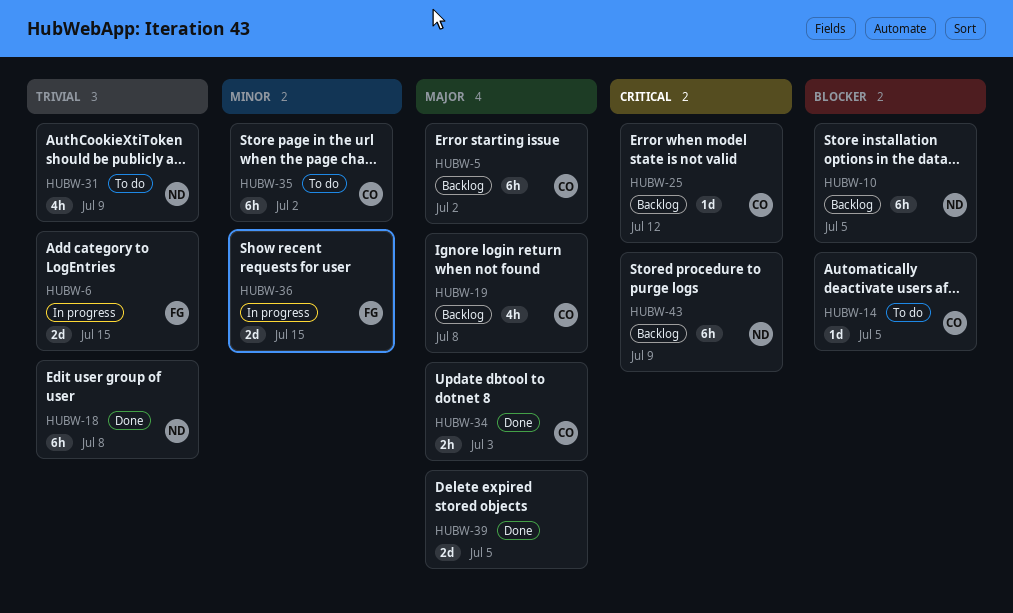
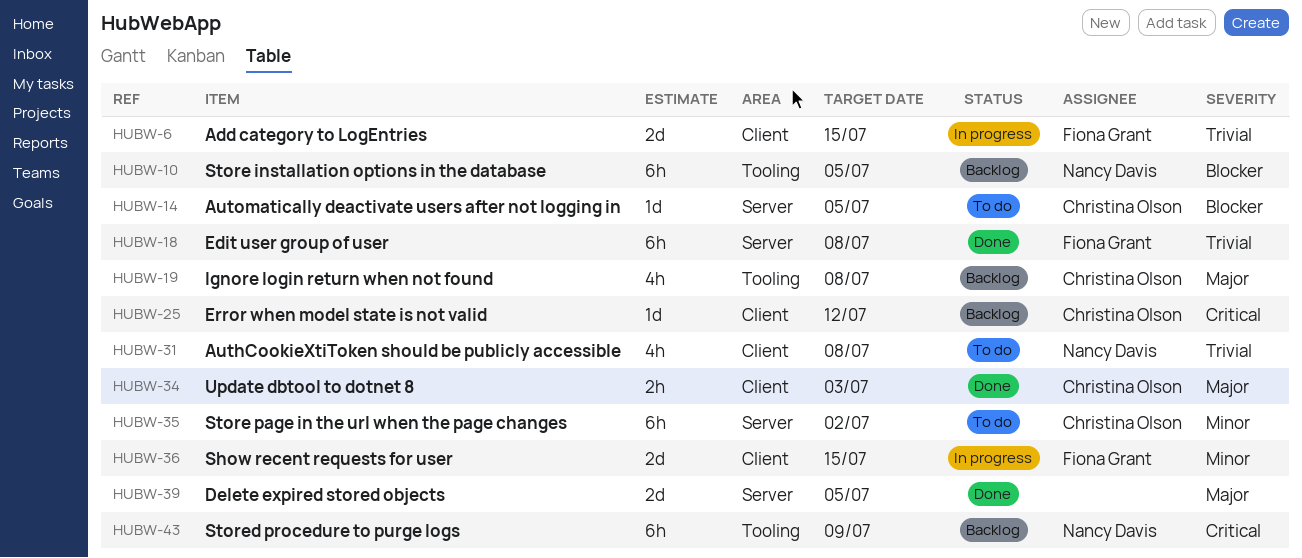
HUBW-5: present -> none
HUBW-18, owner: Nancy Davis -> Fiona Grant
HUBW-31, due: Jul 9 -> Jul 8

